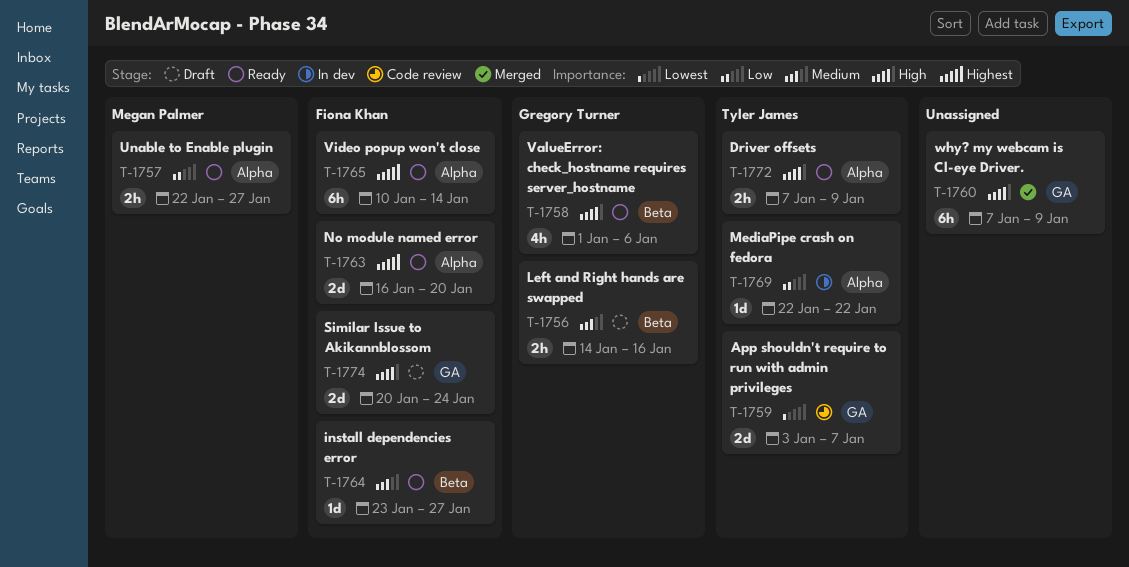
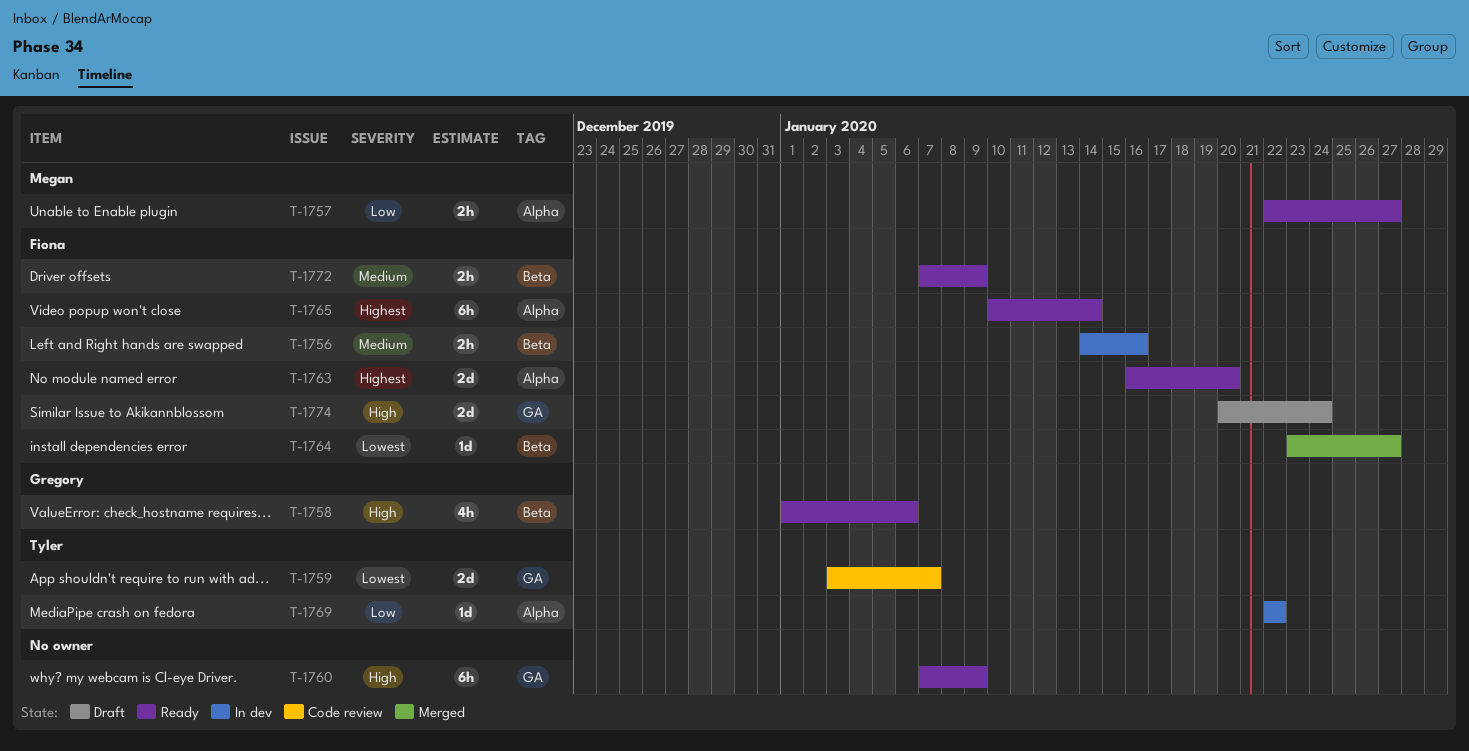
T-1756, status: Draft -> In dev
T-1756, owner: Gregory Turner -> Fiona Khan
T-1760, status: Merged -> Ready
T-1764, status: Ready -> Merged
T-1764, priority: Medium -> Lowest
T-1772, owner: Tyler James -> Fiona Khan
T-1772, priority: High -> Medium
T-1772, label: Alpha -> Beta

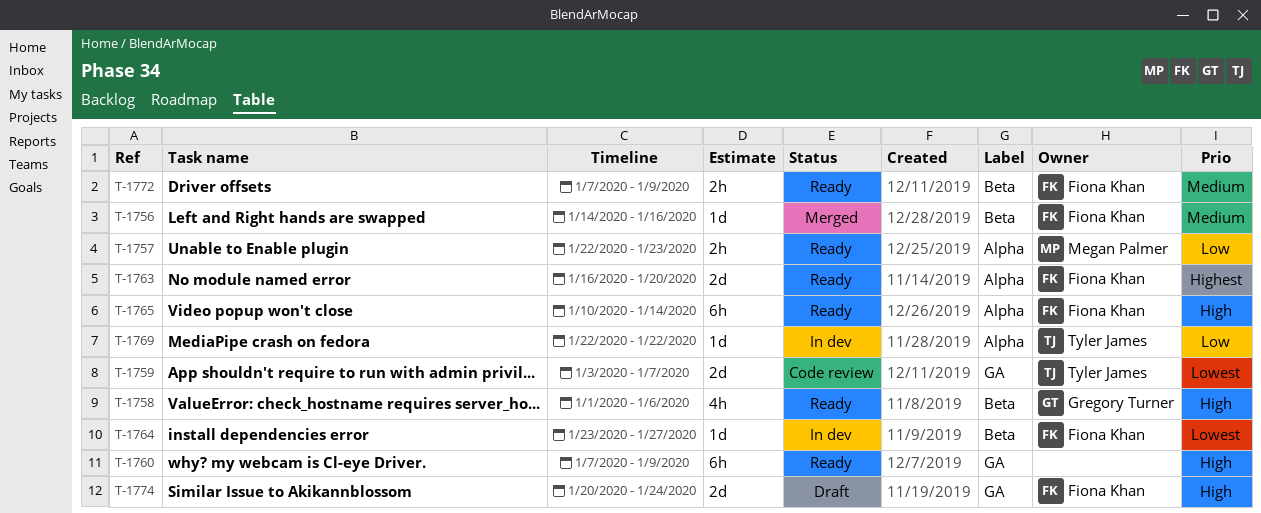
T-1756, status: In dev -> Merged
T-1756, estimate: 2h -> 1d
T-1757, due: Jan 27 -> Jan 23
T-1764, status: Merged -> In dev
T-1765, priority: Highest -> High

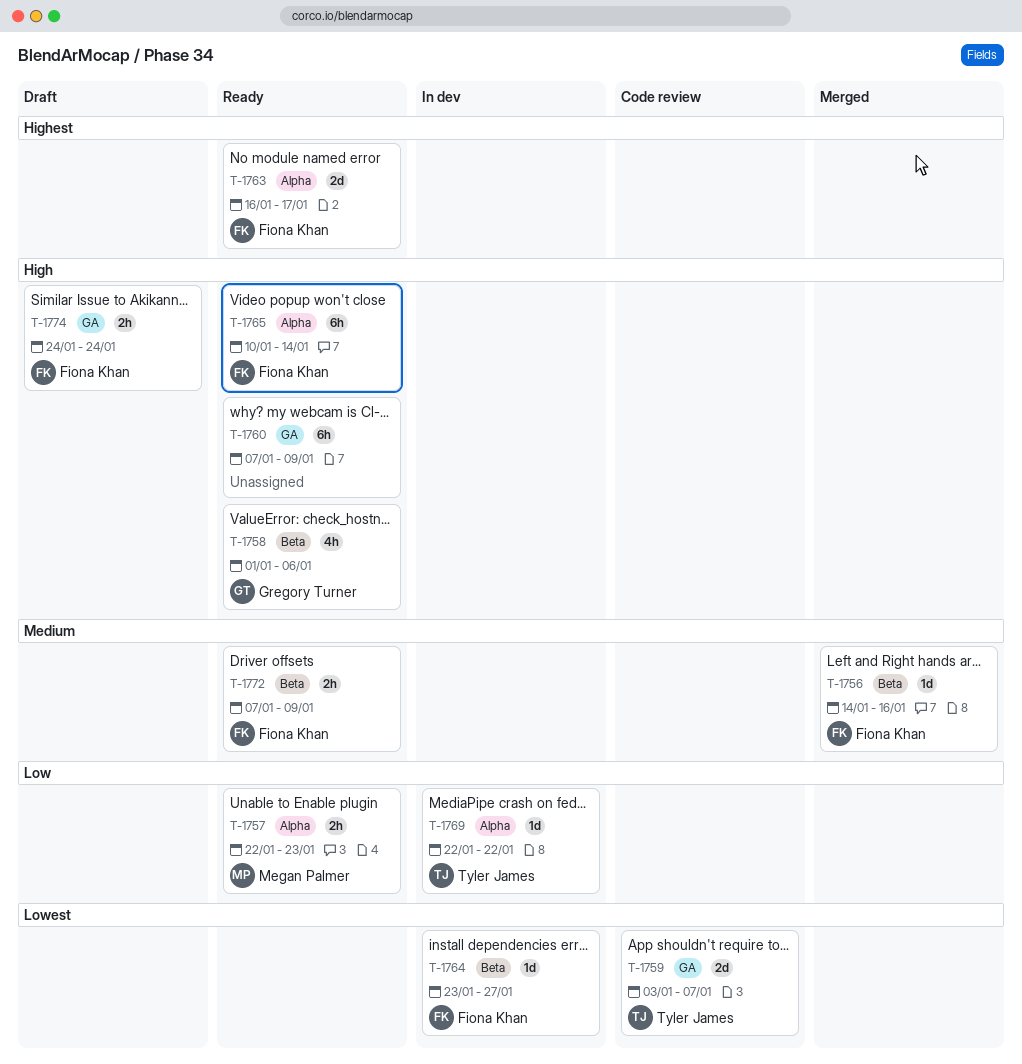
T-1763, due: Jan 20 -> Jan 17
T-1774, estimate: 2d -> 2h
T-1774, start: Jan 20 -> Jan 24

